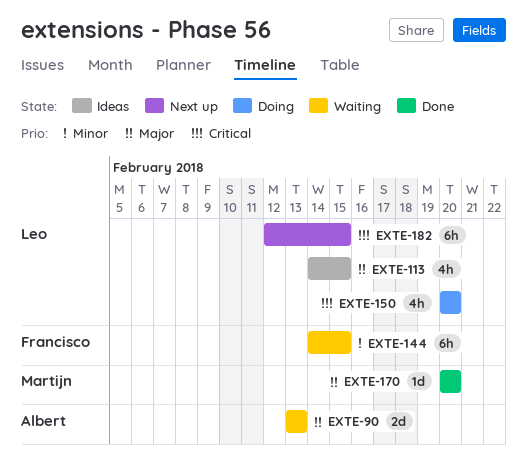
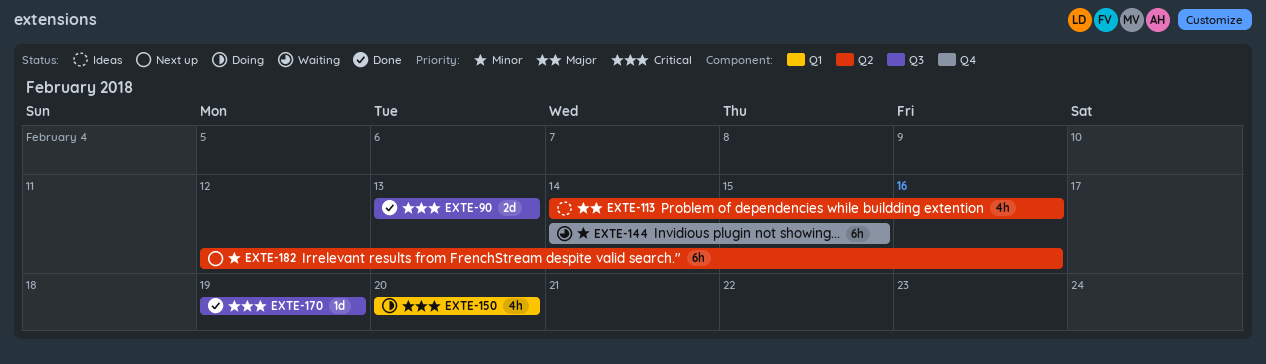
EXTE-90, status: Waiting -> Done
EXTE-90, priority: Major -> Critical
EXTE-113, due: Feb 15 -> Feb 16
EXTE-170, priority: Major -> Critical
EXTE-170, start: Feb 20 -> Feb 19
EXTE-170, due: Feb 20 -> Feb 19
EXTE-182, priority: Critical -> Minor
EXTE-182, due: Feb 15 -> Feb 16

